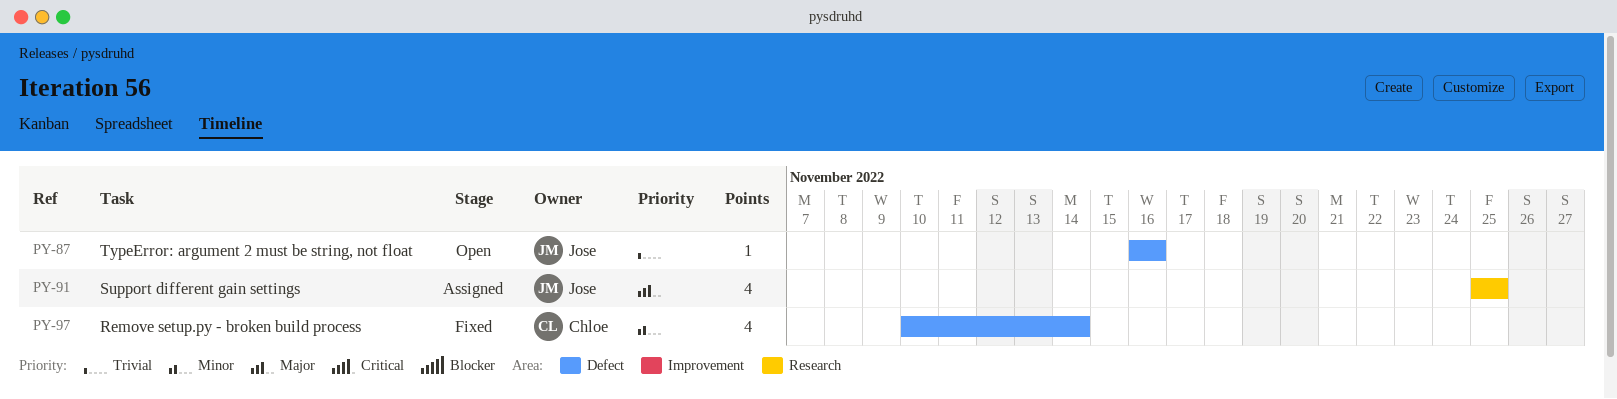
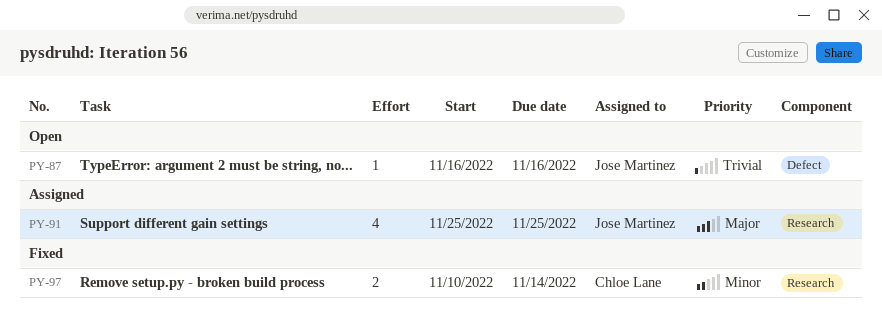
PY-97, label: Defect -> Research
PY-97, estimate: 4 -> 2

